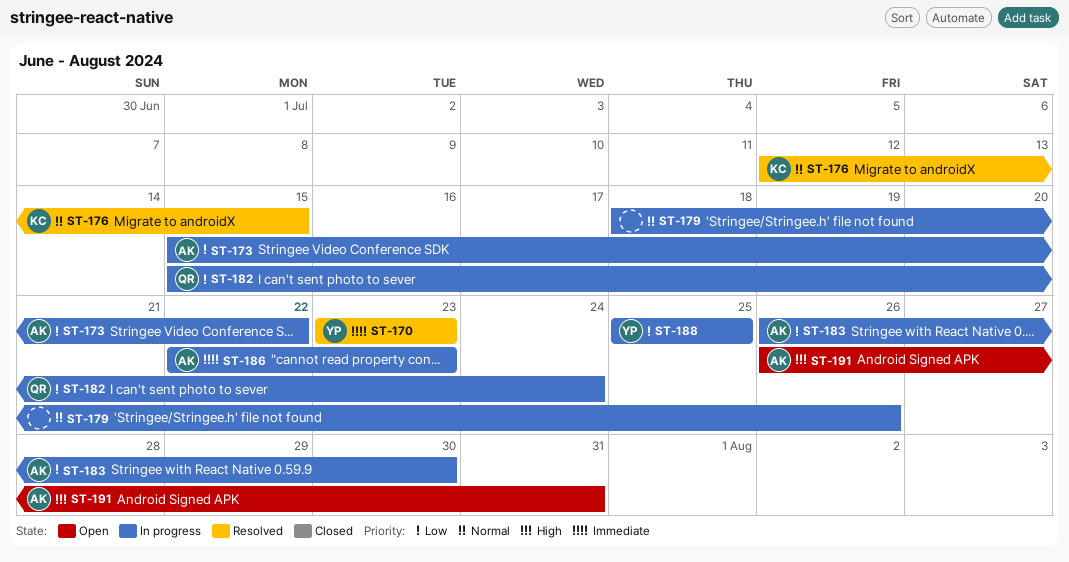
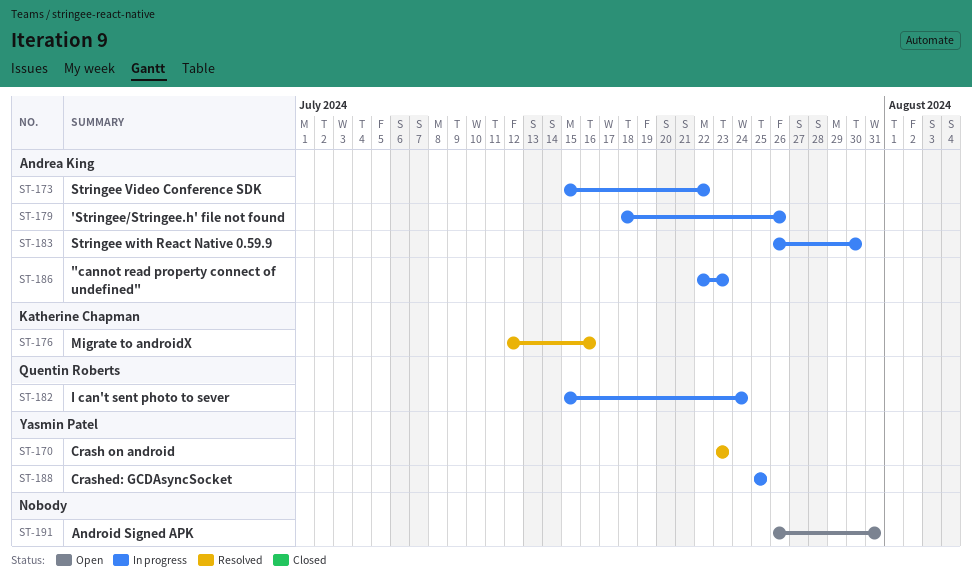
ST-176, due: Jul 15 -> Jul 16
ST-179, owner: none -> Andrea King
ST-191, owner: Andrea King -> none

